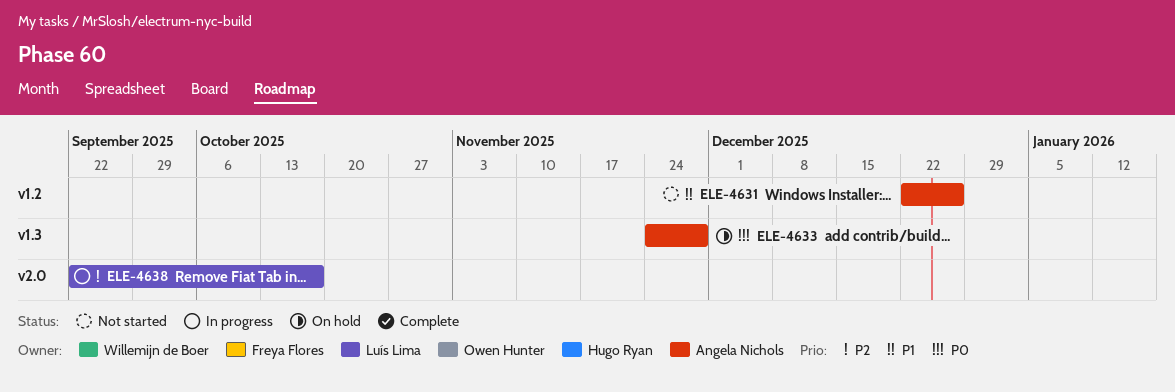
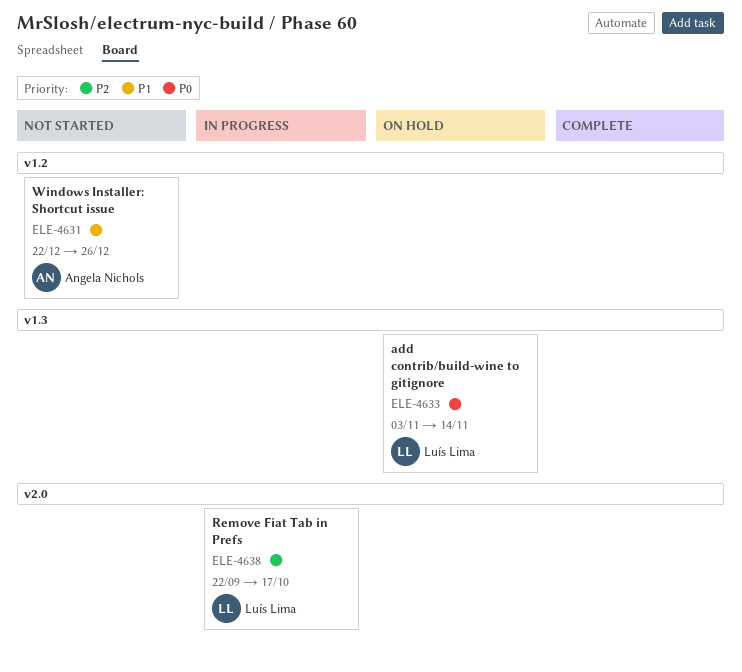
ELE-4633, owner: Angela Nichols -> Luís Lima
ELE-4633, start: Nov 24 -> Nov 3
ELE-4633, due: Nov 28 -> Nov 14

